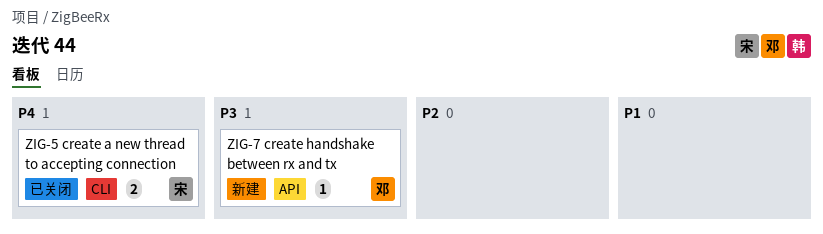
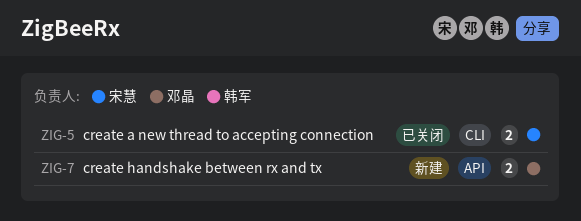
ZIG-7, estimate: 1 -> 2

